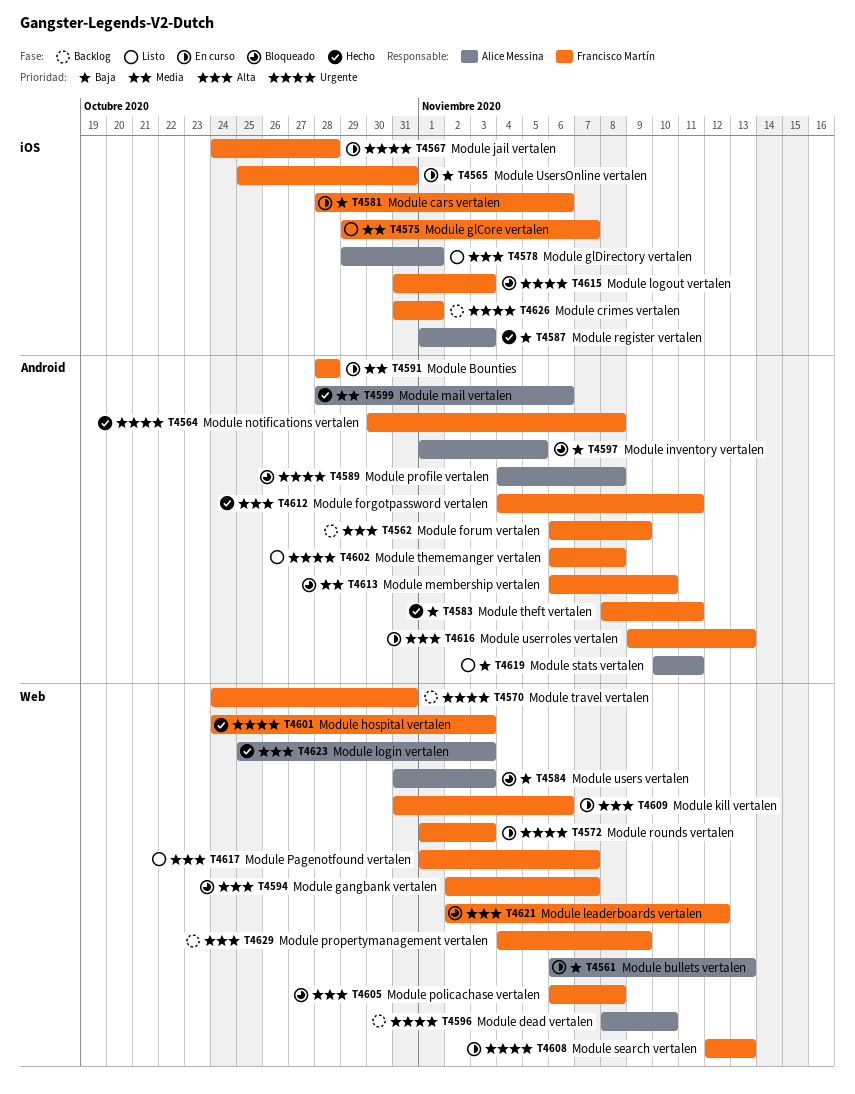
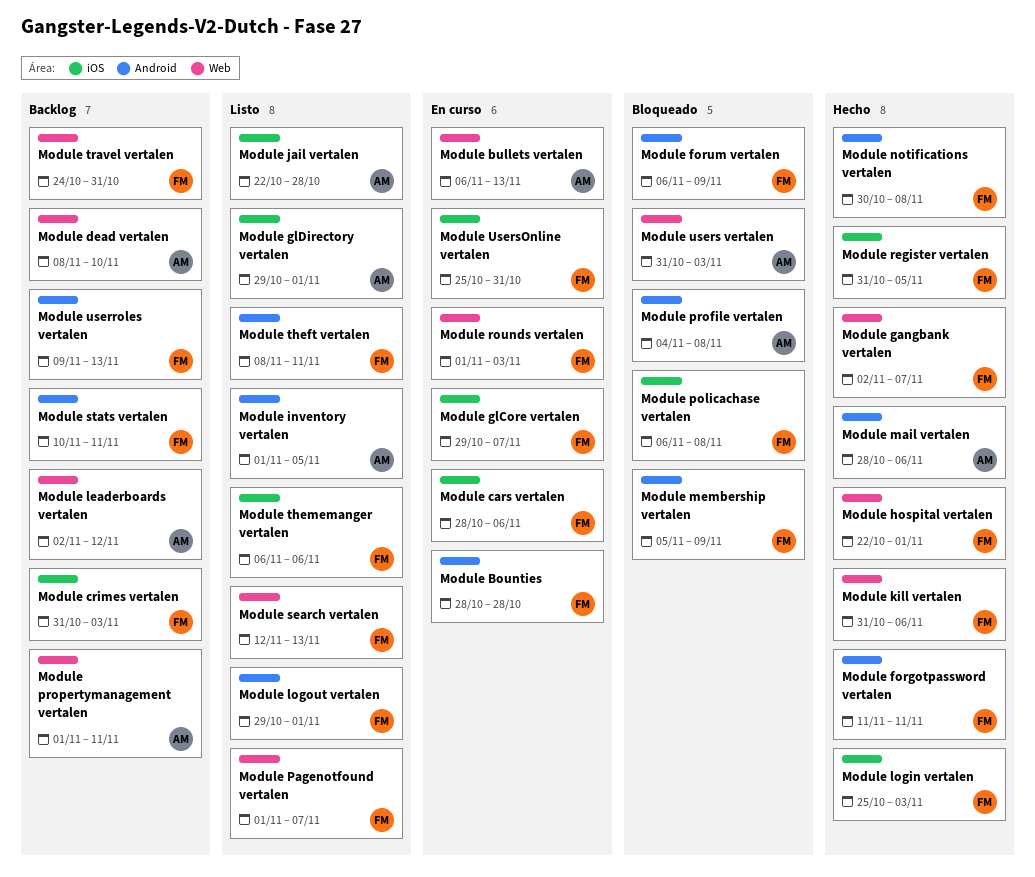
Module crimes vertalen, due: Nov 1 -> Nov 3
Module forgotpassword vertalen, start: Nov 4 -> Nov 11
Module forum vertalen, status: Backlog -> Bloqueado
Module gangbank vertalen, status: Bloqueado -> Hecho
Module glCore vertalen, status: Listo -> En curso
Module hospital vertalen, start: Oct 24 -> Oct 22
Module hospital vertalen, due: Nov 3 -> Nov 1
Module inventory vertalen, status: Bloqueado -> Listo
Module jail vertalen, status: En curso -> Listo
Module jail vertalen, owner: Francisco Martín -> Alice Messina
Module jail vertalen, start: Oct 24 -> Oct 22
Module kill vertalen, status: En curso -> Hecho
Module leaderboards vertalen, status: Bloqueado -> Backlog
Module leaderboards vertalen, owner: Francisco Martín -> Alice Messina
Module login vertalen, owner: Alice Messina -> Francisco Martín
Module login vertalen, label: Web -> iOS
Module logout vertalen, status: Bloqueado -> Listo
Module logout vertalen, label: iOS -> Android
Module logout vertalen, start: Oct 31 -> Oct 29
Module logout vertalen, due: Nov 3 -> Nov 1
Module membership vertalen, start: Nov 6 -> Nov 5
Module membership vertalen, due: Nov 10 -> Nov 9
Module policachase vertalen, label: Web -> iOS
Module propertymanagement vertalen, owner: Francisco Martín -> Alice Messina
Module propertymanagement vertalen, start: Nov 4 -> Nov 1
Module propertymanagement vertalen, due: Nov 9 -> Nov 11
Module register vertalen, owner: Alice Messina -> Francisco Martín
Module register vertalen, start: Nov 1 -> Oct 31
Module register vertalen, due: Nov 3 -> Nov 5
Module search vertalen, status: En curso -> Listo
Module stats vertalen, status: Listo -> Backlog
Module stats vertalen, owner: Alice Messina -> Francisco Martín
Module theft vertalen, status: Hecho -> Listo
Module thememanger vertalen, label: Android -> iOS
Module thememanger vertalen, due: Nov 8 -> Nov 6
Module userroles vertalen, status: En curso -> Backlog

